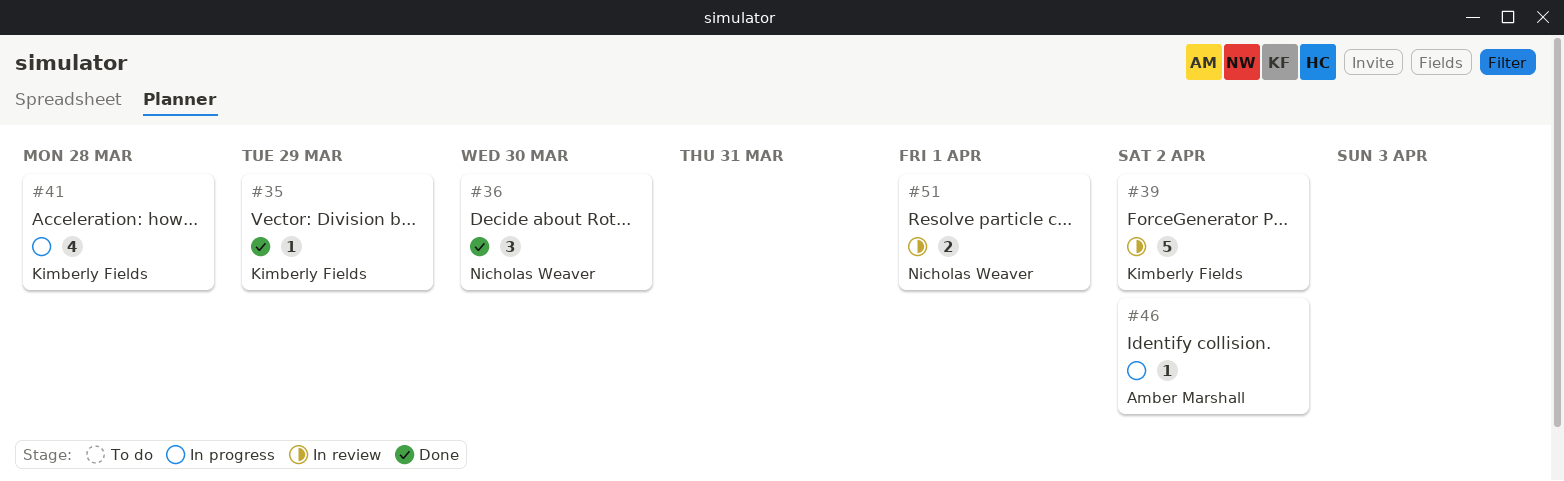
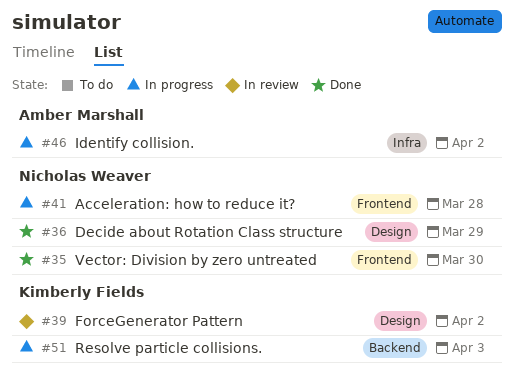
#35, owner: Kimberly Fields -> Nicholas Weaver
#35, due: Mar 29 -> Mar 30
#36, due: Mar 30 -> Mar 29
#41, owner: Kimberly Fields -> Nicholas Weaver
#51, status: In review -> In progress
#51, owner: Nicholas Weaver -> Kimberly Fields
#51, due: Apr 1 -> Apr 3

